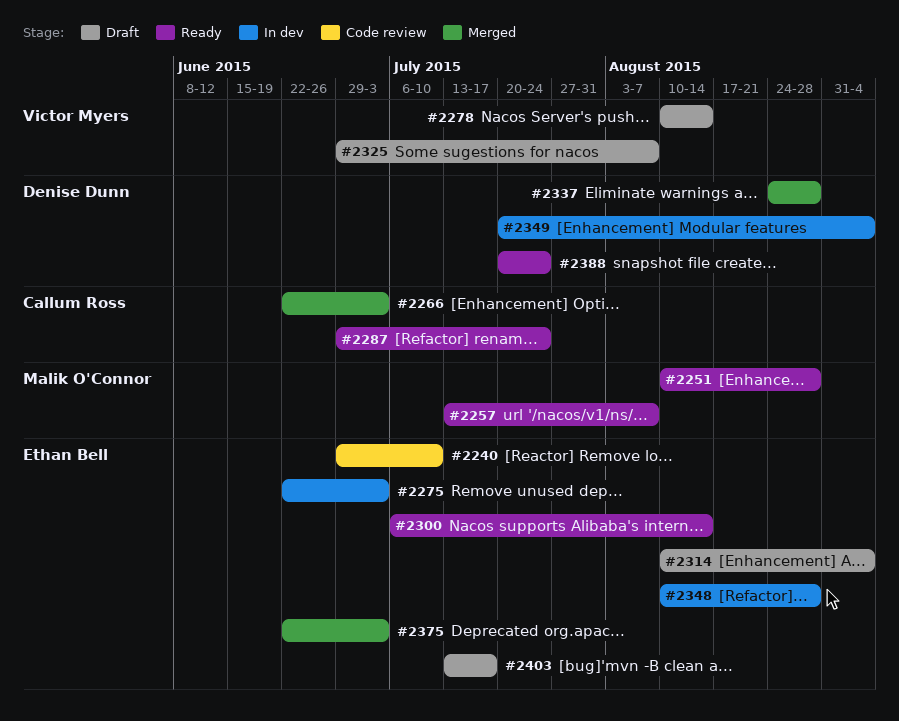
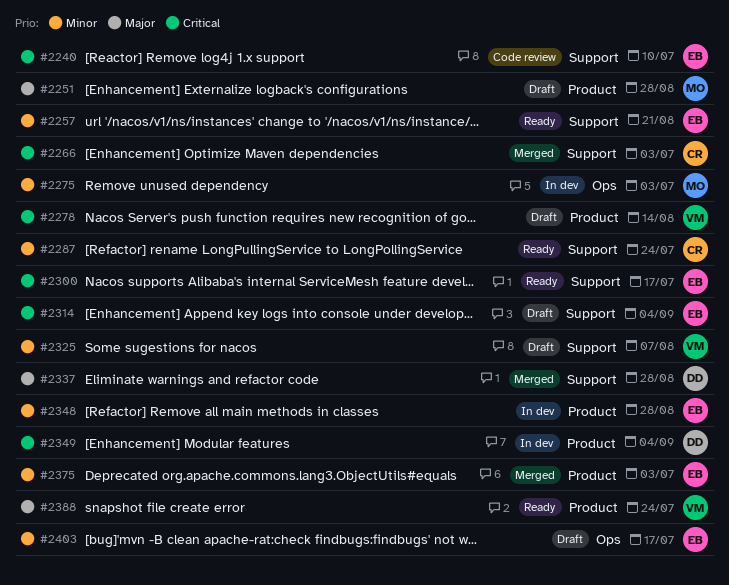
#2251, status: Ready -> Draft
#2257, owner: Malik O'Connor -> Ethan Bell
#2257, due: Aug 7 -> Aug 21
#2275, owner: Ethan Bell -> Malik O'Connor
#2300, due: Aug 14 -> Jul 17
#2388, owner: Denise Dunn -> Victor Myers

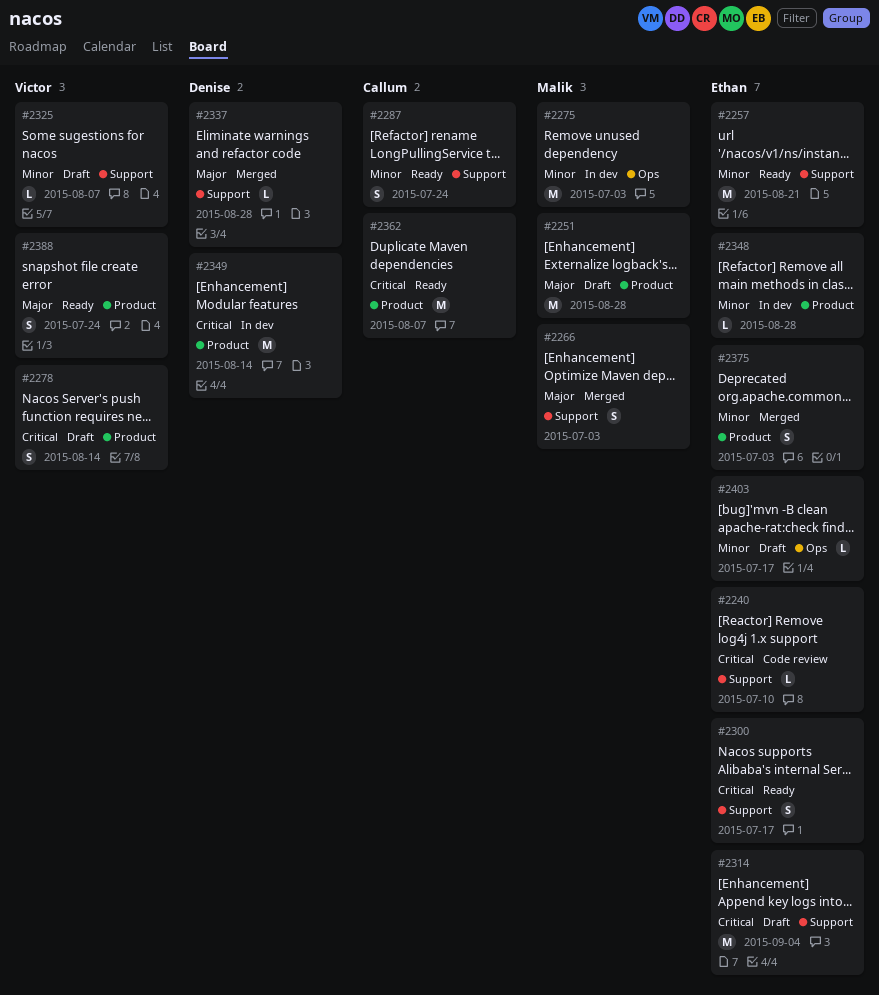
#2266, owner: Callum -> Malik
#2266, priority: Critical -> Major
#2349, due: Sep 4 -> Aug 14
#2362: none -> present

